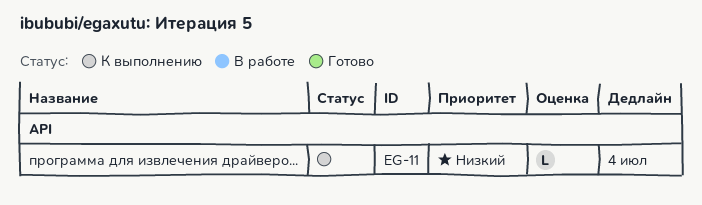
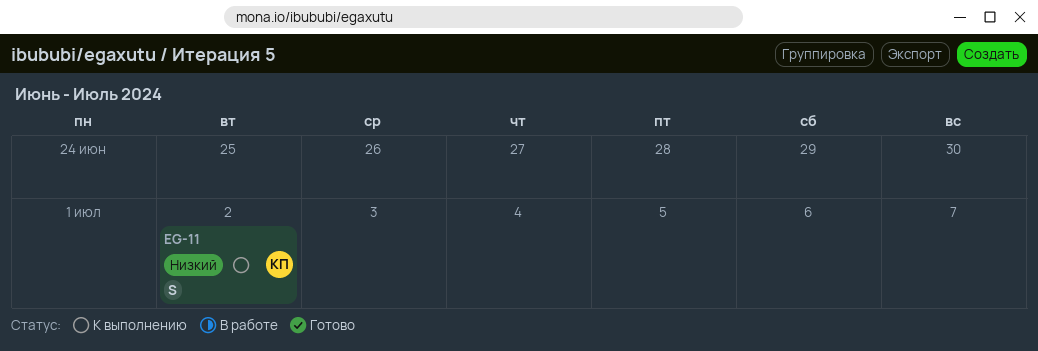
EG-11, estimate: L -> S
EG-11, due: Jul 4 -> Jul 2

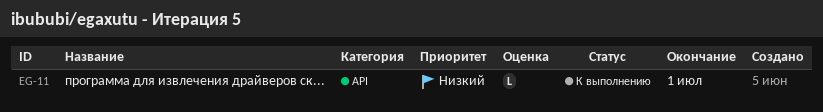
EG-11, estimate: S -> L
EG-11, due: Jul 2 -> Jul 1

